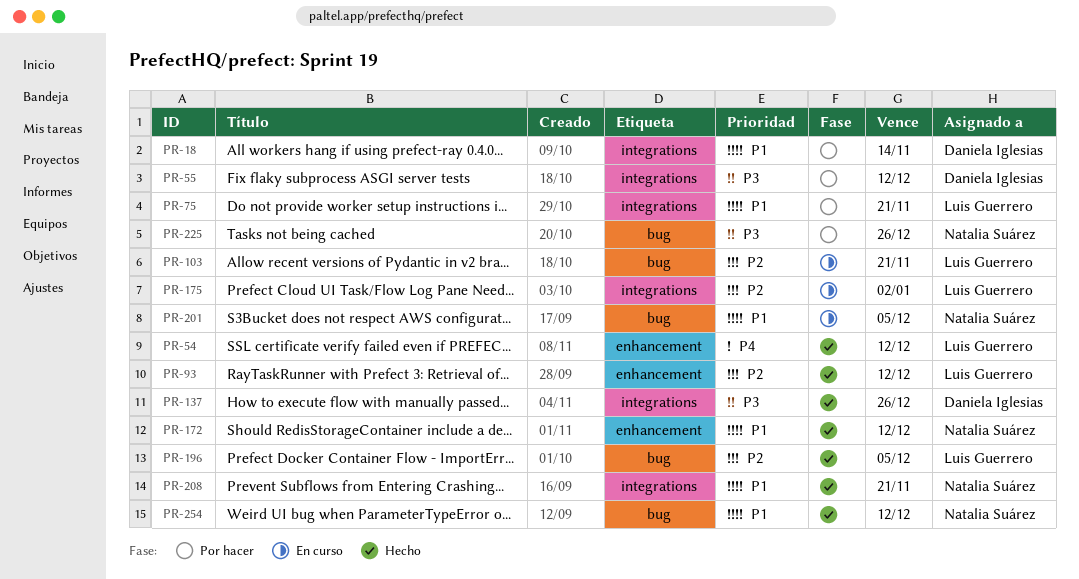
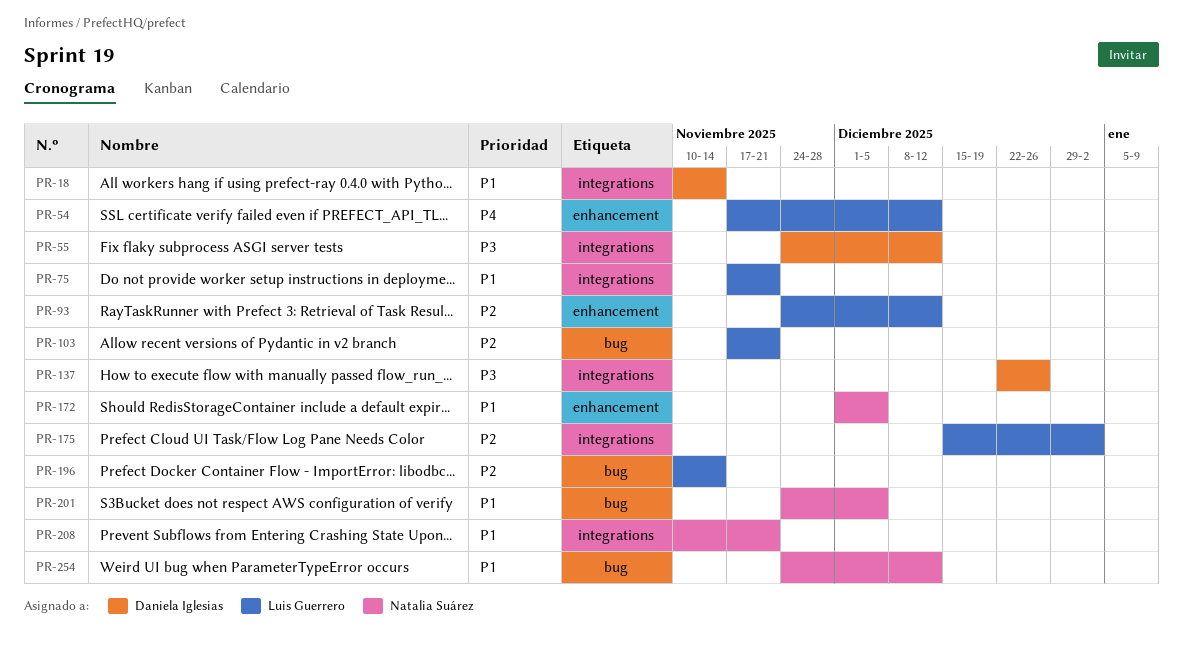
PR-172, due: Dec 12 -> Dec 5
PR-196, due: Dec 5 -> Nov 14
PR-225: present -> none

